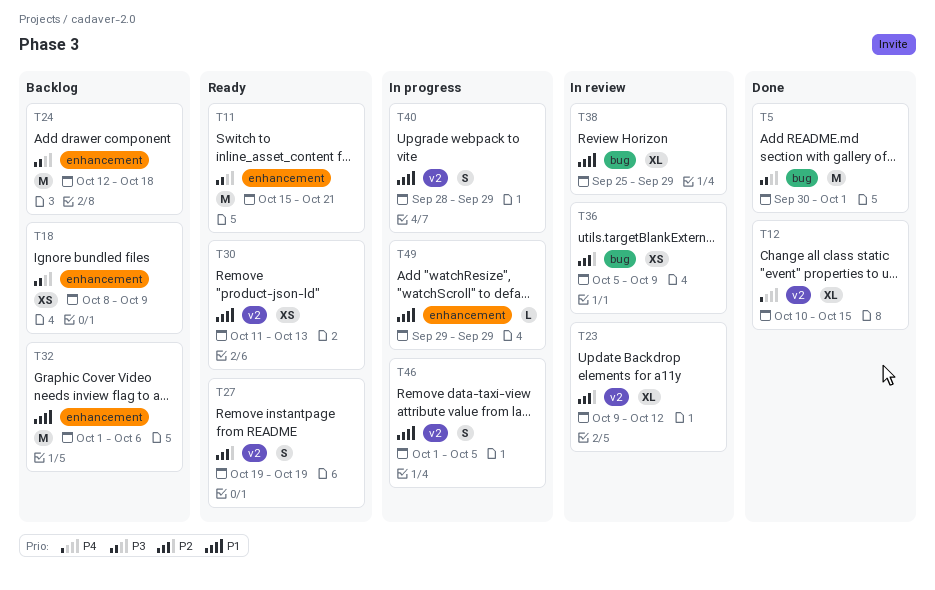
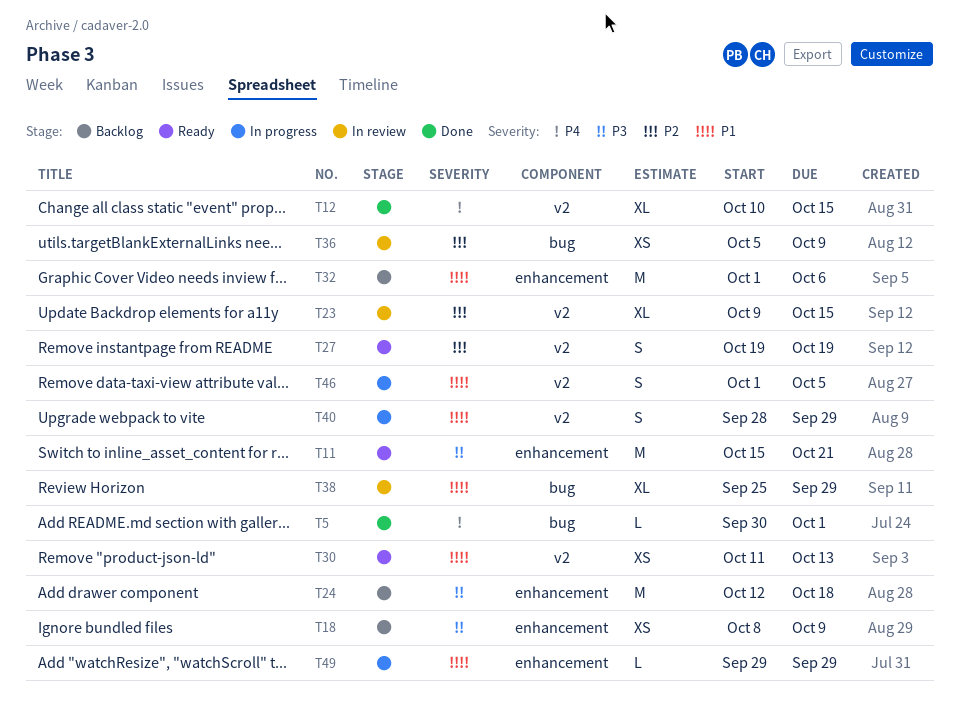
T5, priority: P3 -> P4
T5, estimate: M -> L
T23, due: Oct 12 -> Oct 15

